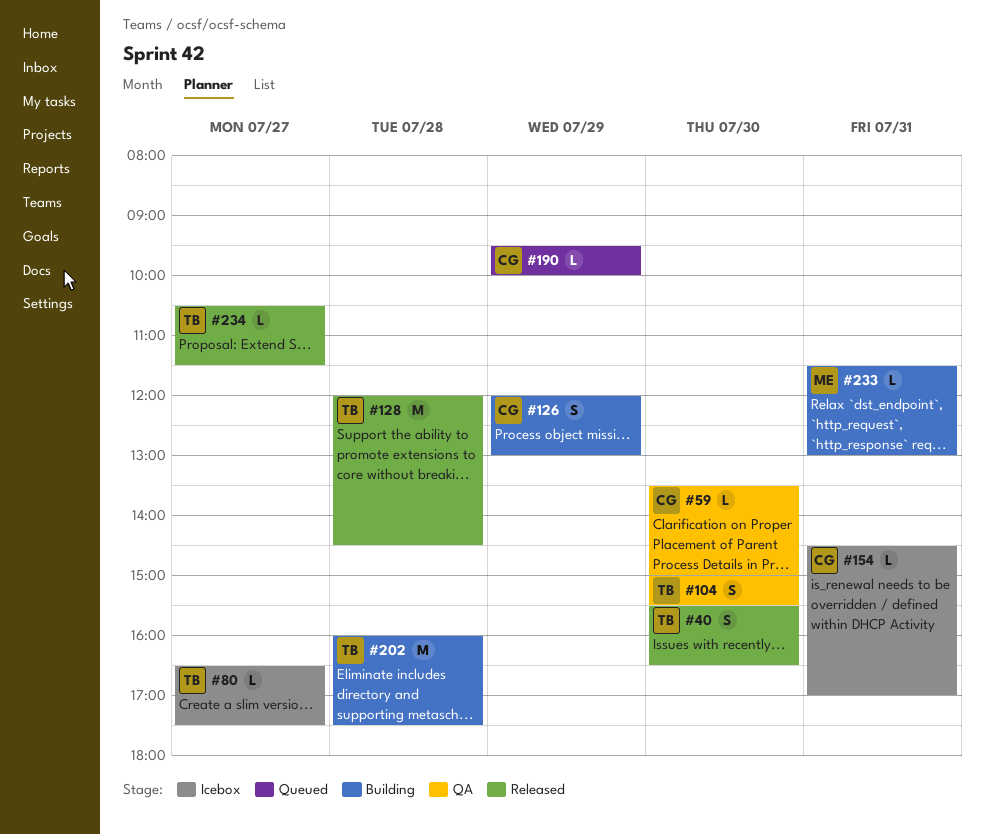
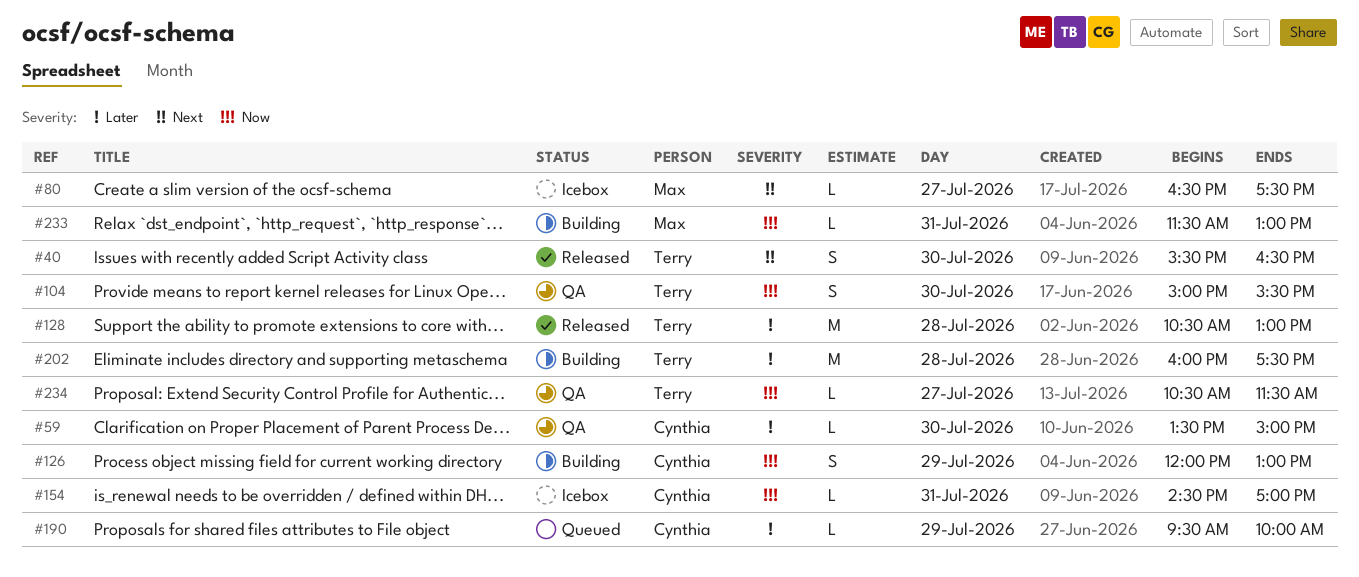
#80, owner: Terry -> Max
#128, begins: 12:00 -> 10:30
#128, ends: 14:30 -> 13:00
#234, status: Released -> QA

